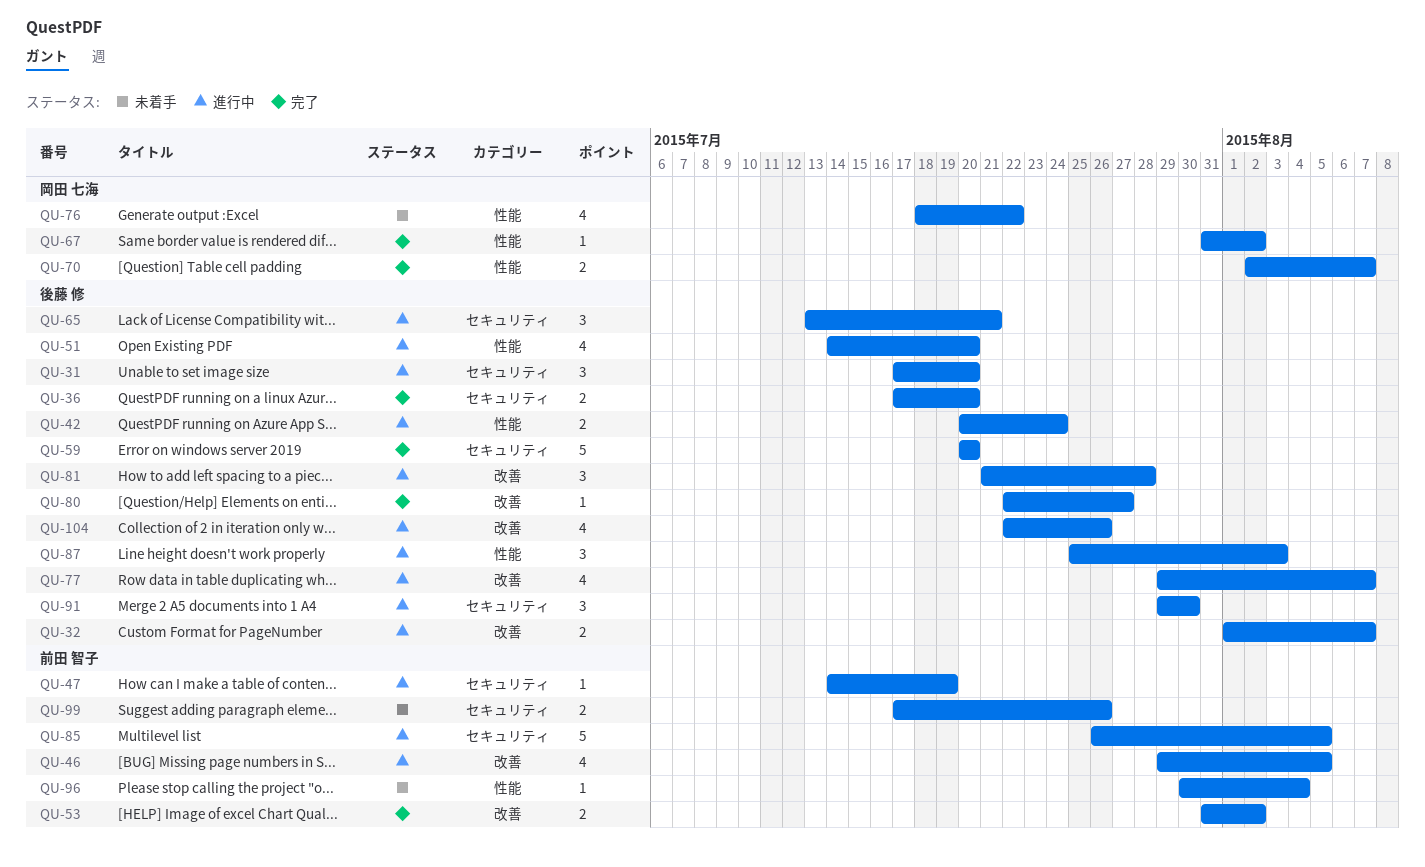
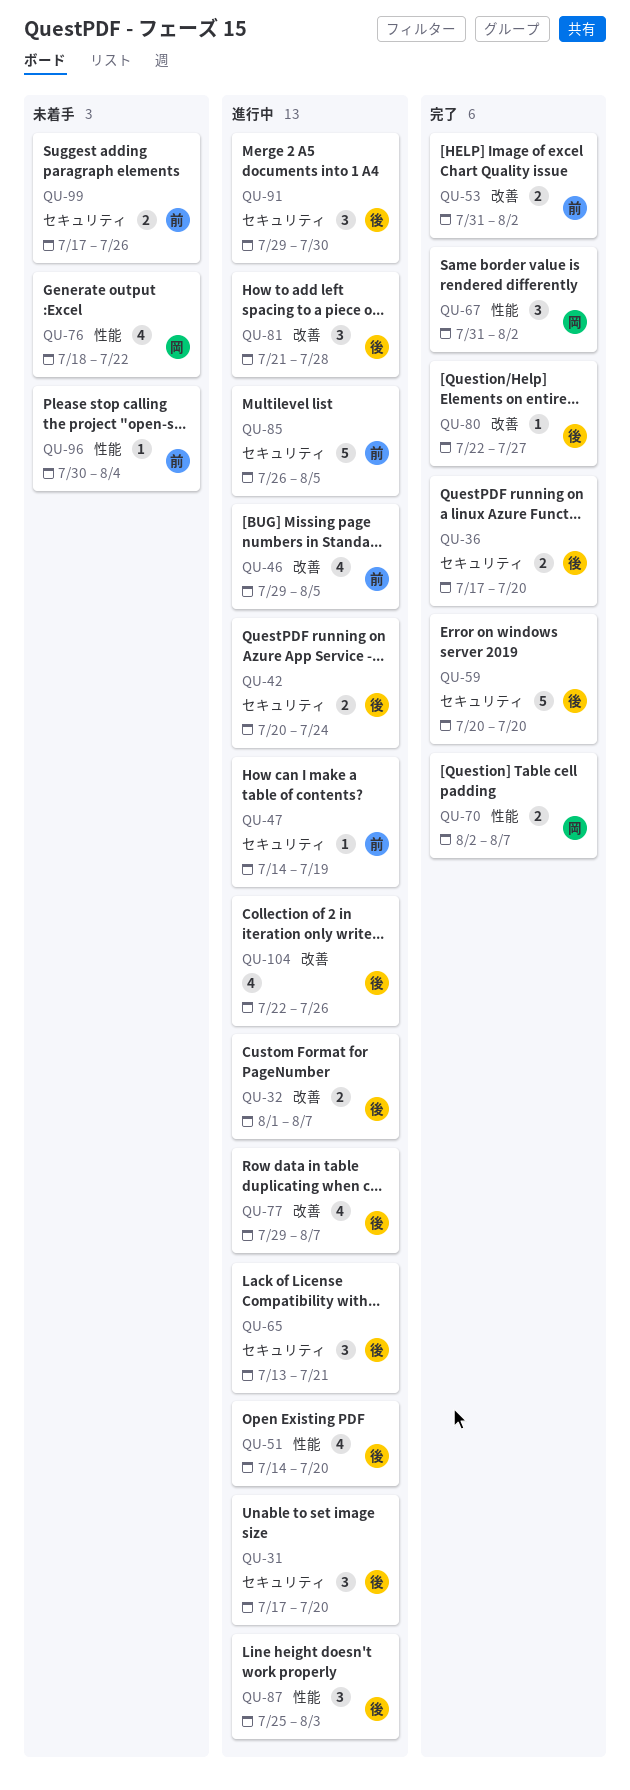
QU-42, label: 性能 -> セキュリティ
QU-67, estimate: 1 -> 3

